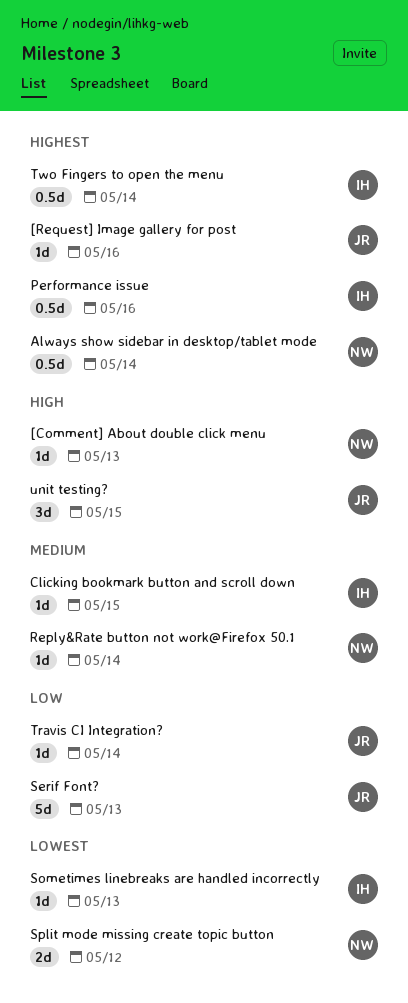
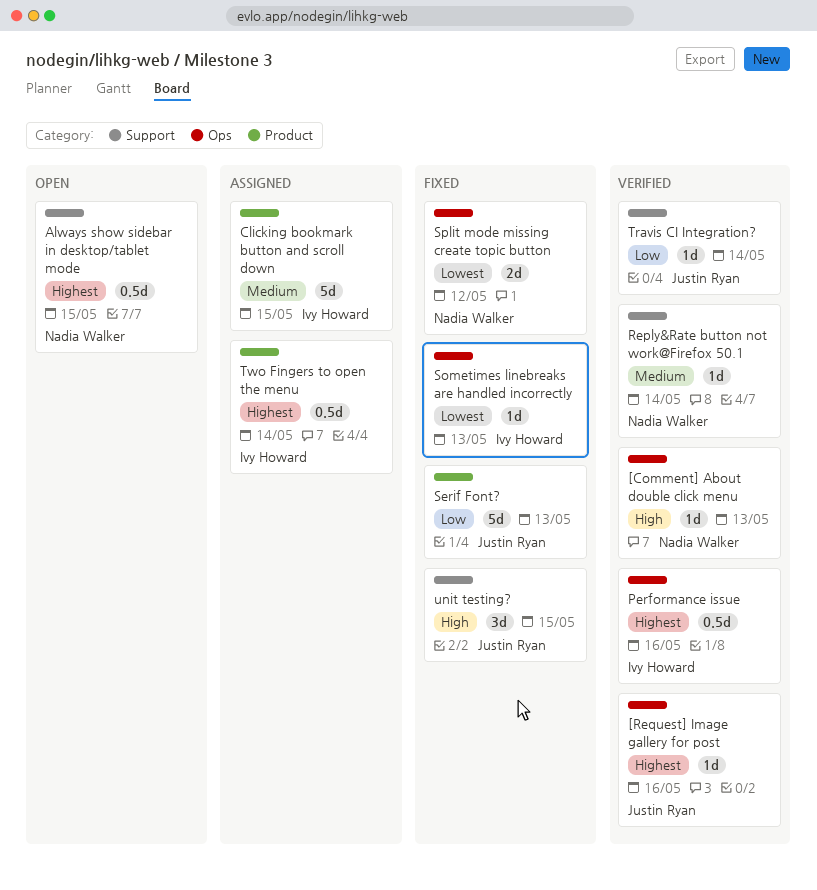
Always show sidebar in desktop/tablet mode, due: May 14 -> May 15
Clicking bookmark button and scroll down, estimate: 1d -> 5d

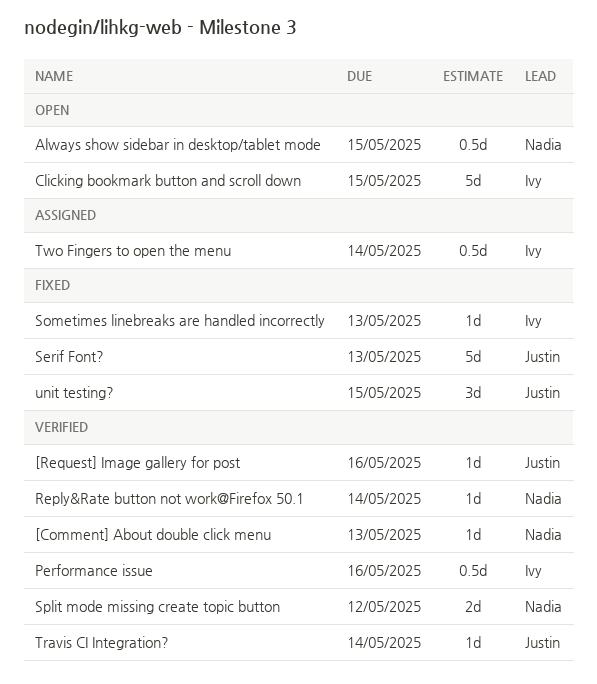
Clicking bookmark button and scroll down, status: Assigned -> Open
Split mode missing create topic button, status: Fixed -> Verified

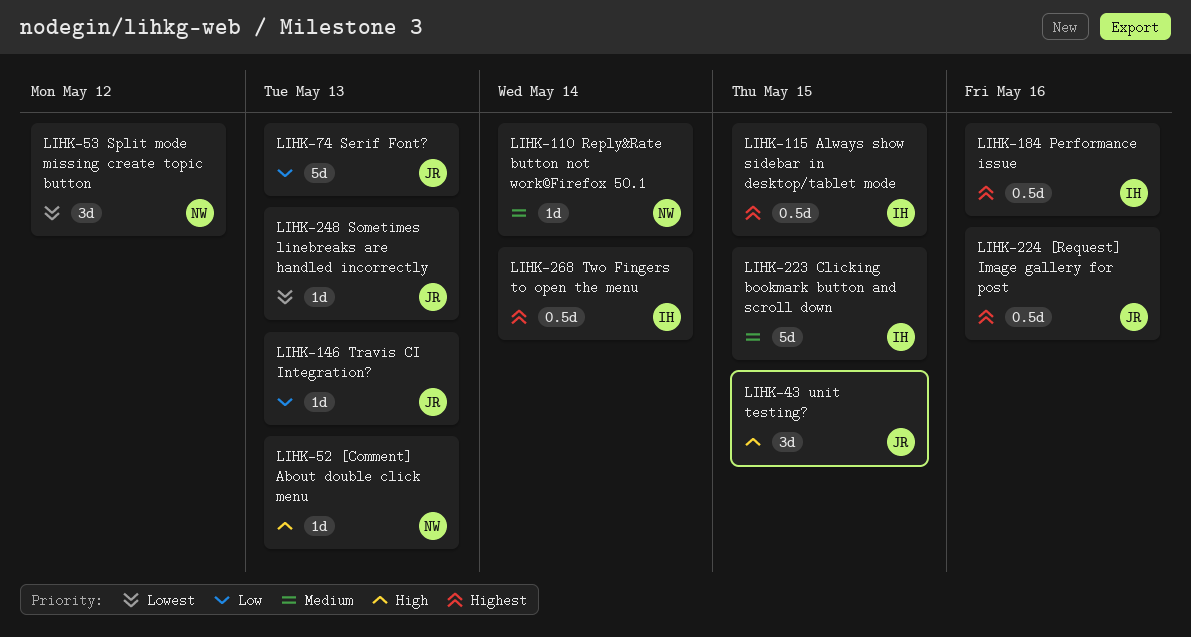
[Request] Image gallery for post, estimate: 1d -> 0.5d
Always show sidebar in desktop/tablet mode, owner: Nadia -> Ivy
Sometimes linebreaks are handled incorrectly, owner: Ivy -> Justin
Split mode missing create topic button, estimate: 2d -> 3d
Travis CI Integration?, due: May 14 -> May 13

